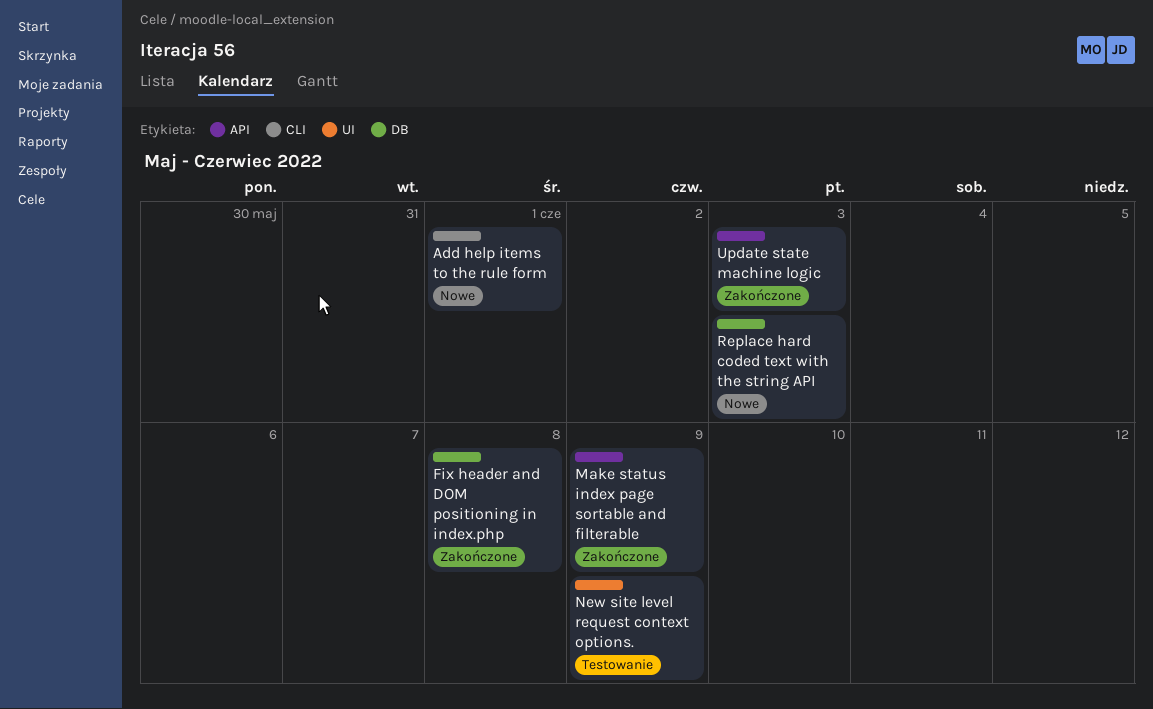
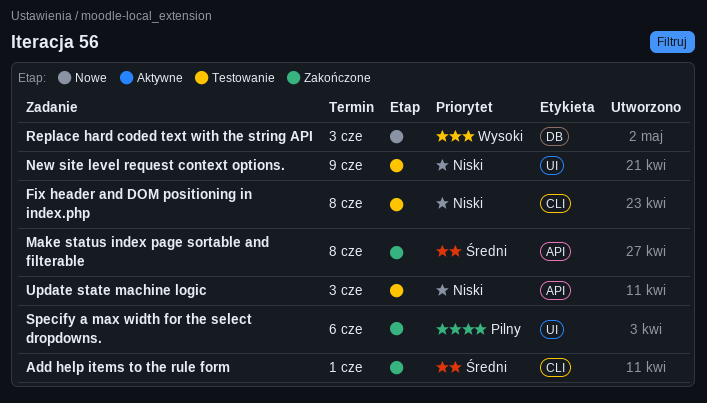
Add help items to the rule form, status: Nowe -> Zakończone
Fix header and DOM positioning in index.php, status: Zakończone -> Testowanie
Fix header and DOM positioning in index.php, label: DB -> CLI
Make status index page sortable and filterable, due: Jun 9 -> Jun 8
Specify a max width for the select dropdowns.: none -> present
Update state machine logic, status: Zakończone -> Testowanie

